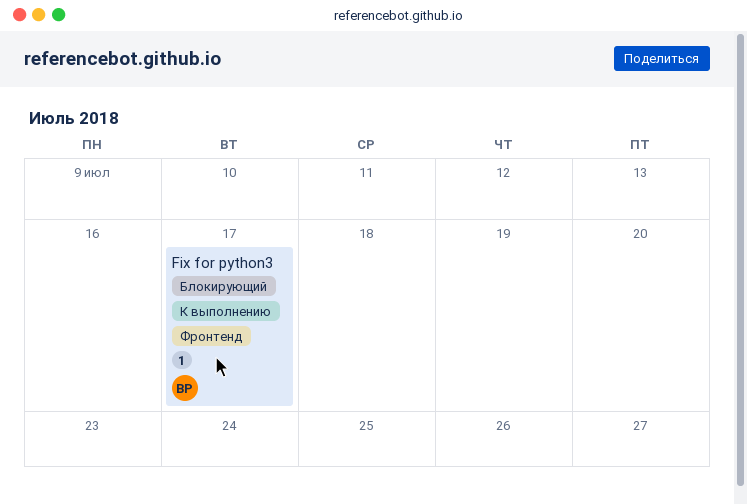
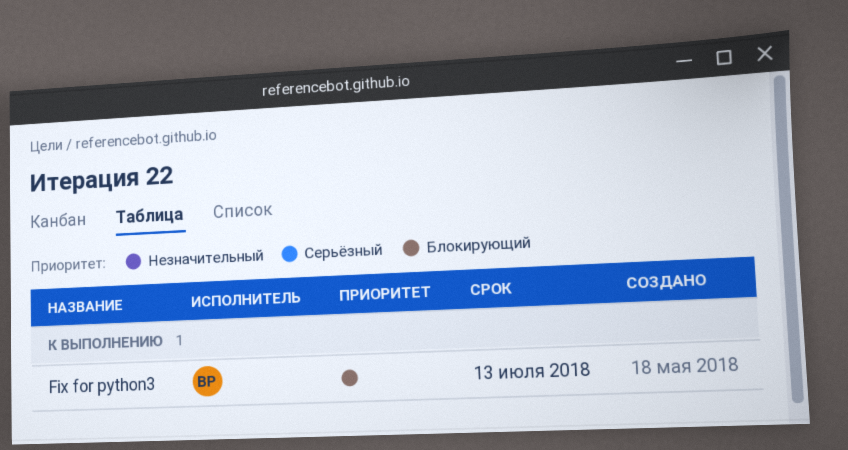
Fix for python3, due: Jul 17 -> Jul 13

